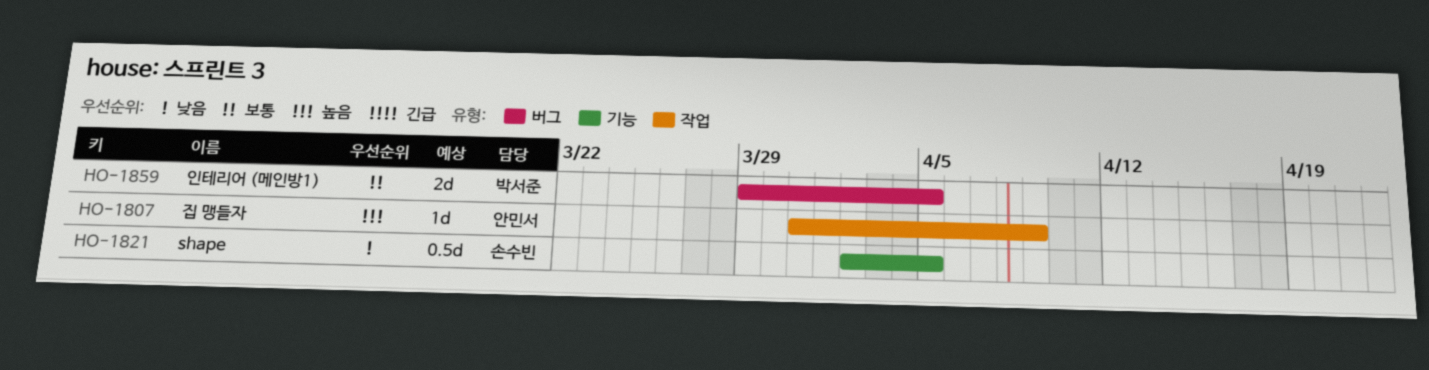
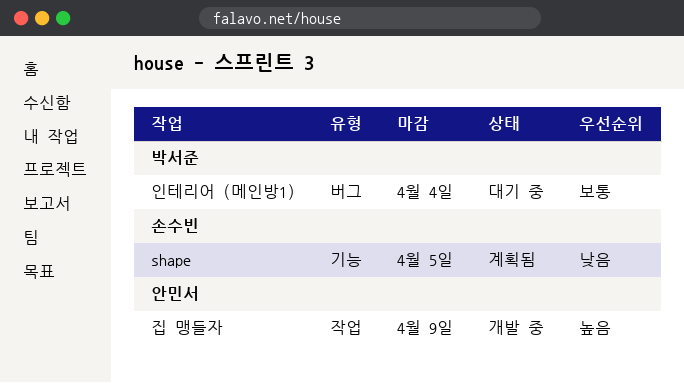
인테리어 (메인방1), due: Apr 5 -> Apr 4

